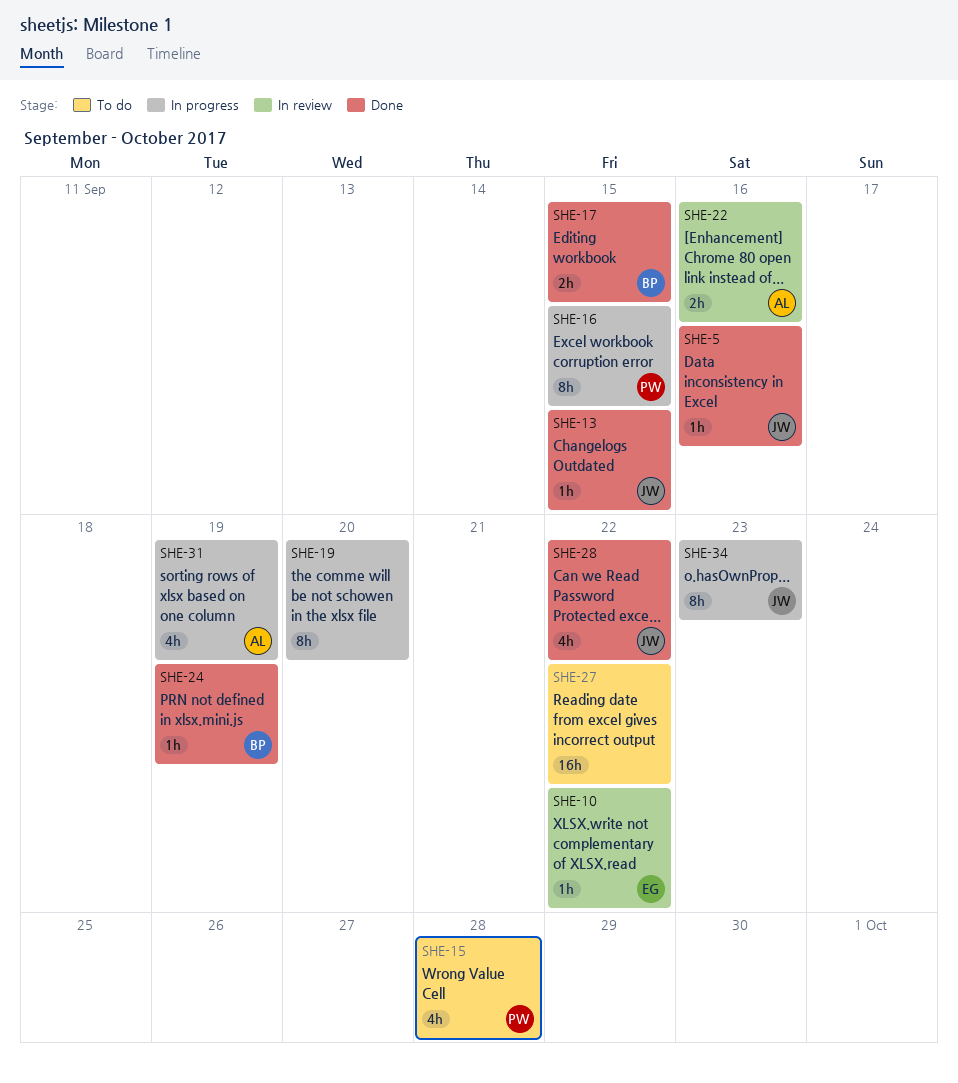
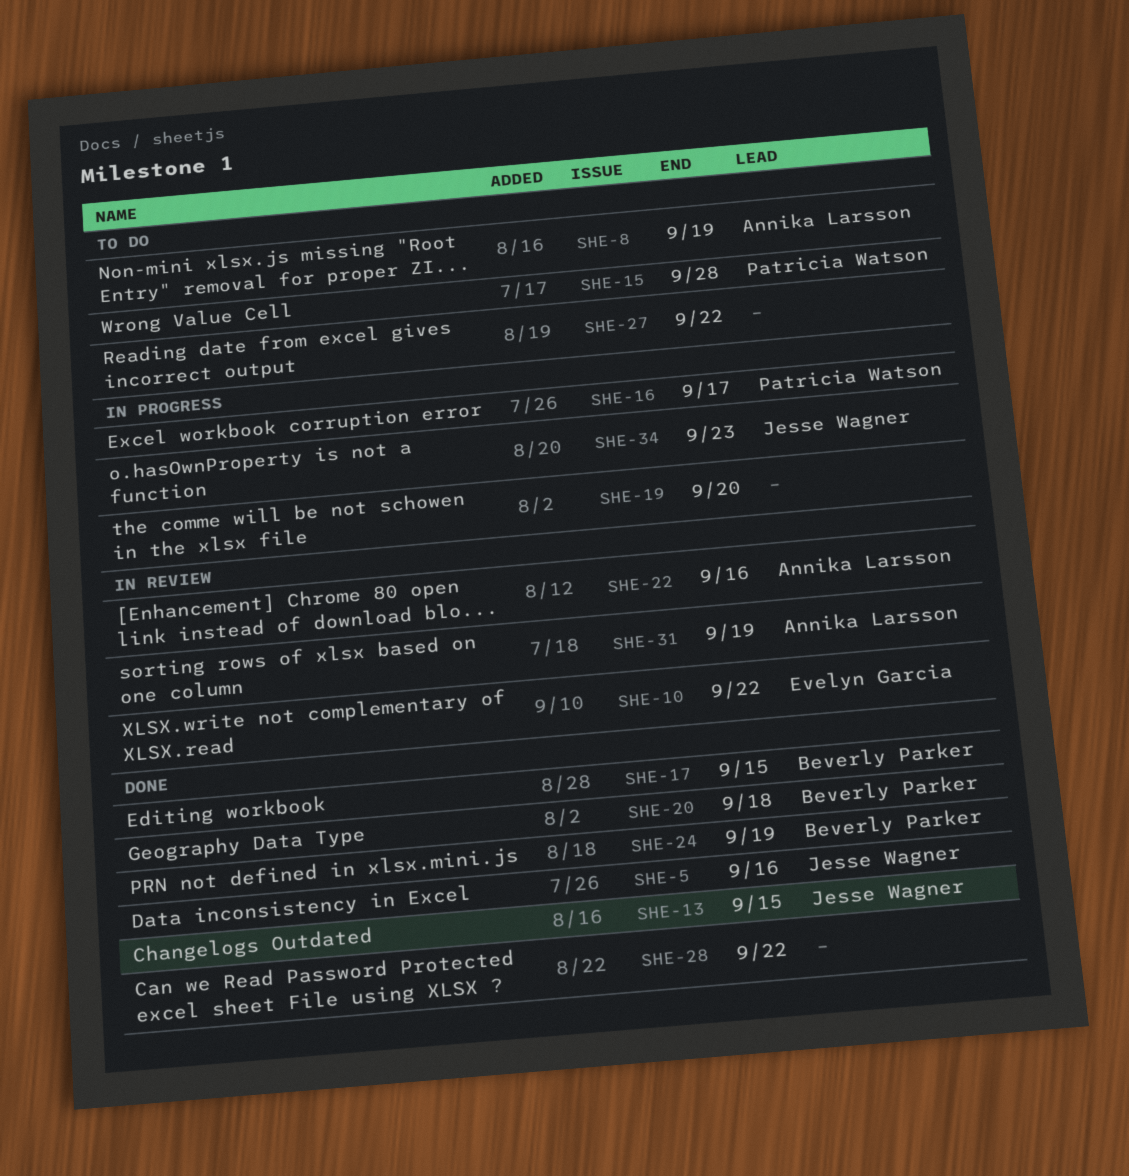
SHE-8: none -> present
SHE-16, due: Sep 15 -> Sep 17
SHE-20: none -> present
SHE-28, owner: Jesse Wagner -> none
SHE-31, status: In progress -> In review

